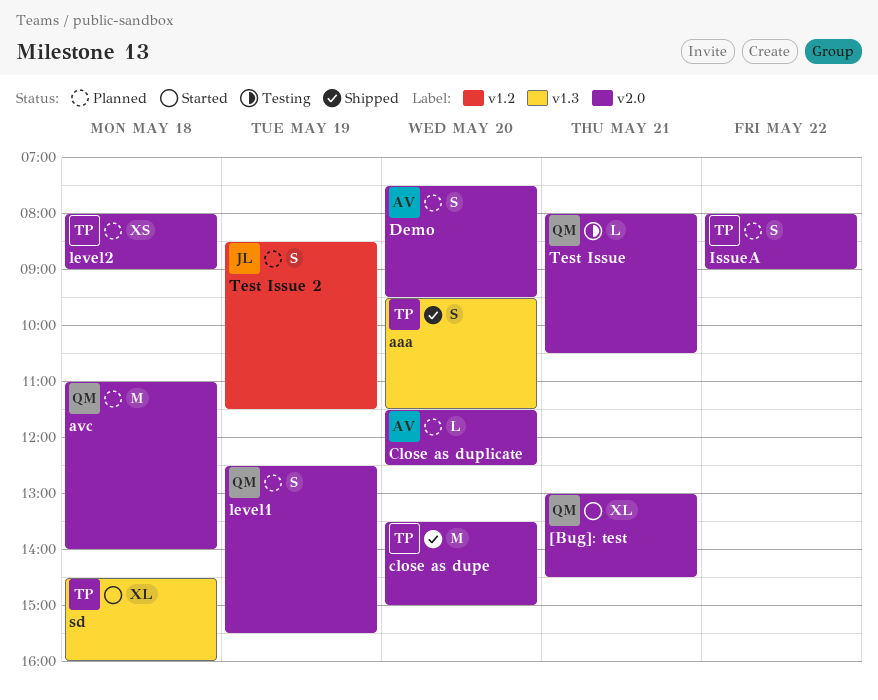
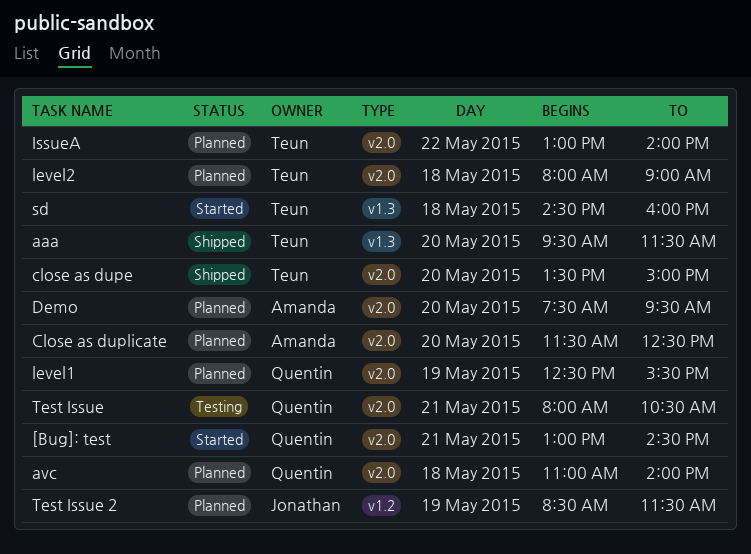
IssueA, begins: 08:00 -> 13:00
IssueA, ends: 09:00 -> 14:00

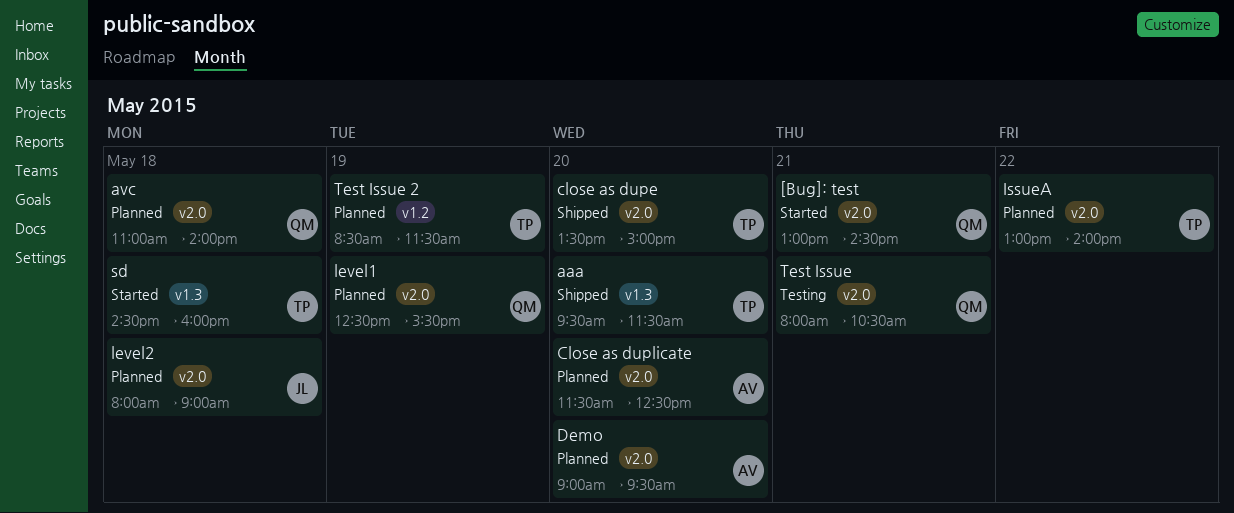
Demo, begins: 07:30 -> 09:00
level2, owner: Teun -> Jonathan
Test Issue 2, owner: Jonathan -> Teun

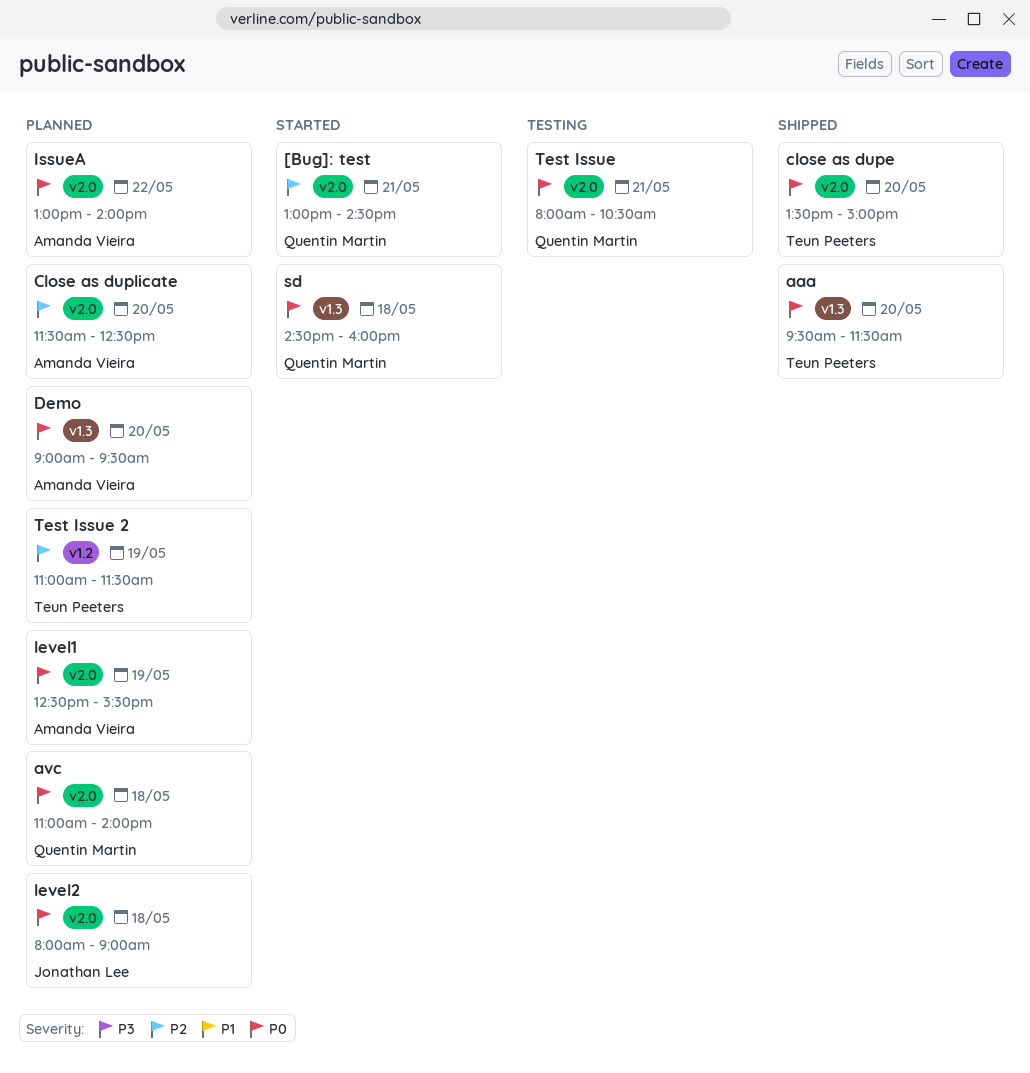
Demo, label: v2.0 -> v1.3
IssueA, owner: Teun Peeters -> Amanda Vieira
level1, owner: Quentin Martin -> Amanda Vieira
sd, owner: Teun Peeters -> Quentin Martin
Test Issue 2, begins: 08:30 -> 11:00

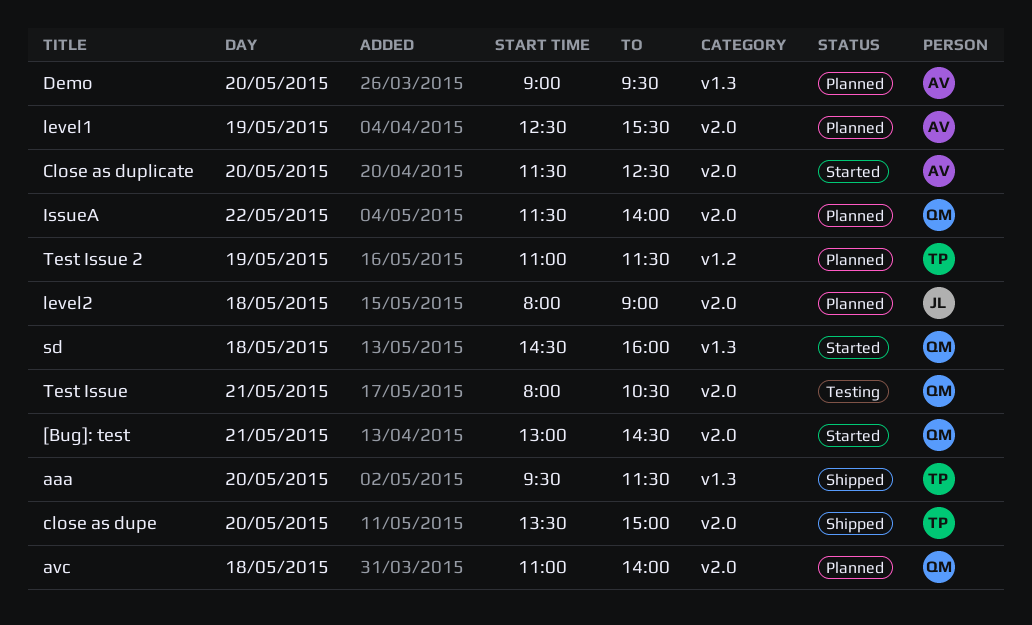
Close as duplicate, status: Planned -> Started
IssueA, owner: Amanda Vieira -> Quentin Martin
IssueA, begins: 13:00 -> 11:30

